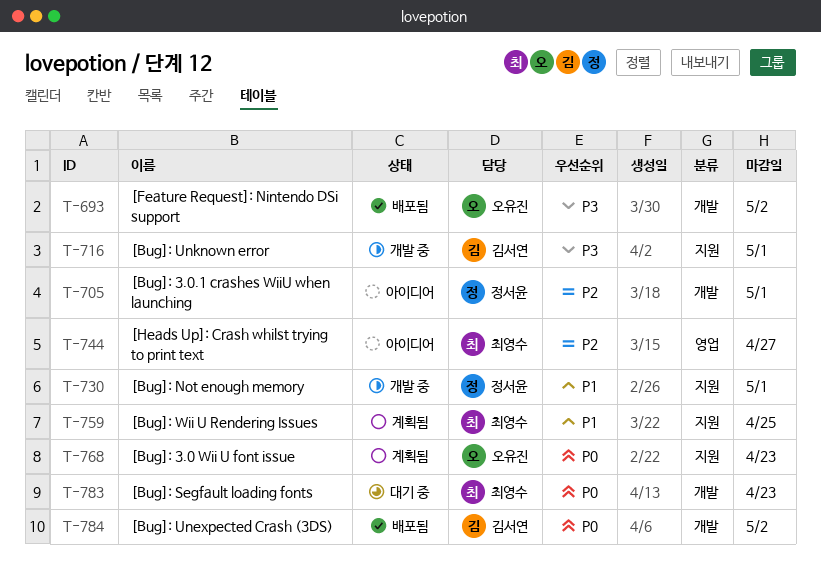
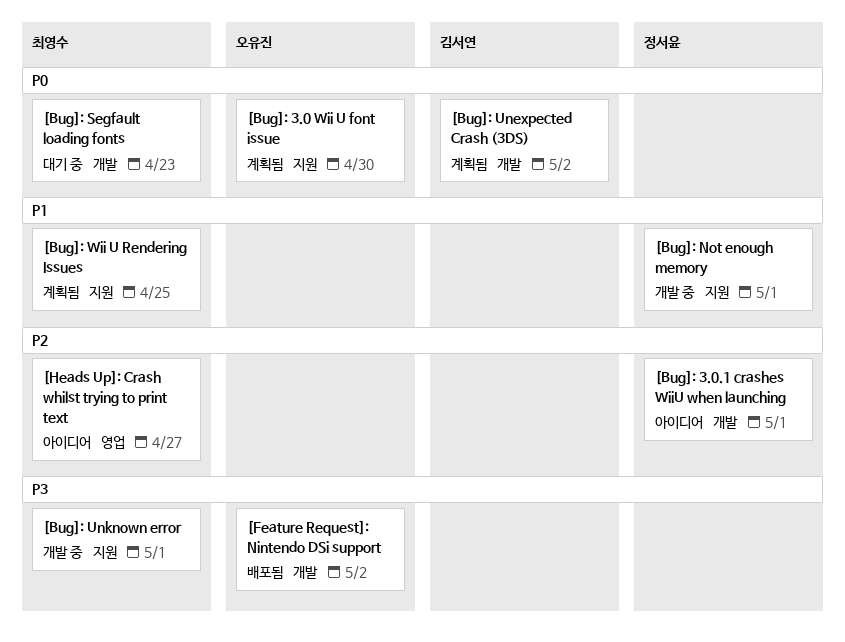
[Bug]: 3.0 Wii U font issue, due: Apr 23 -> Apr 30
[Bug]: Unexpected Crash (3DS), status: 배포됨 -> 계획됨
[Bug]: Unknown error, owner: 김서연 -> 최영수

